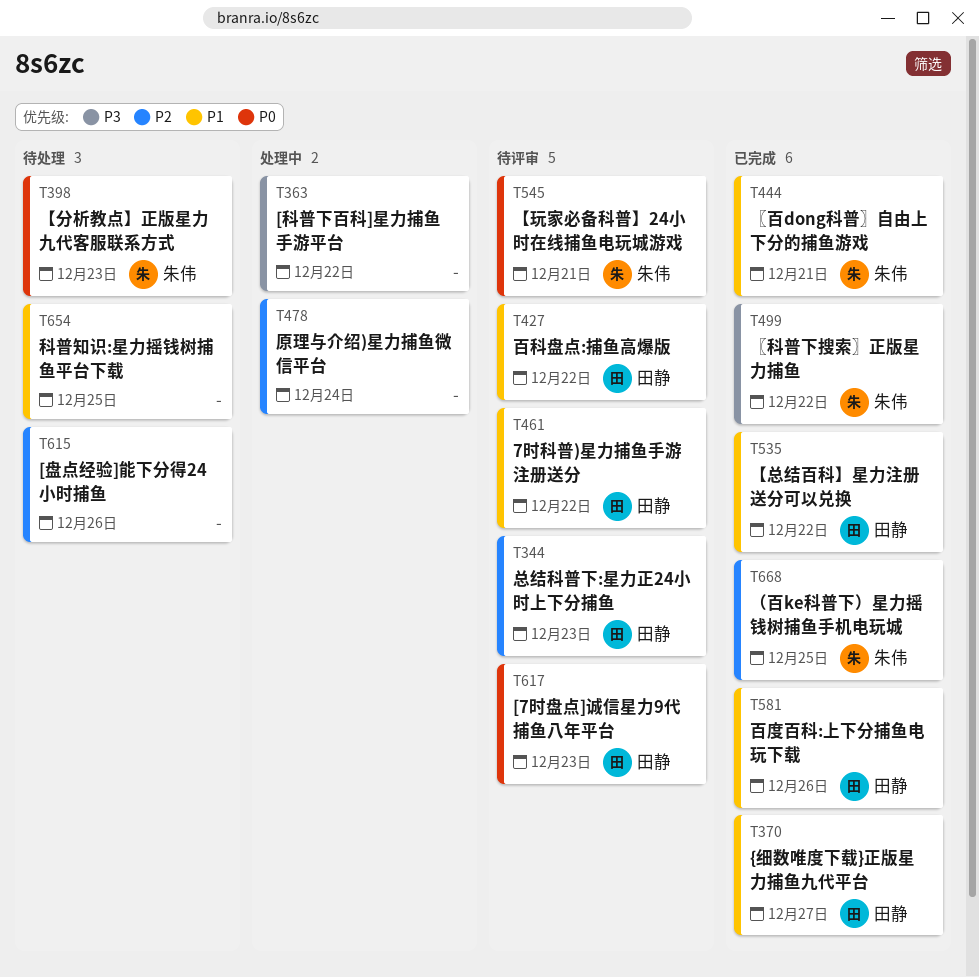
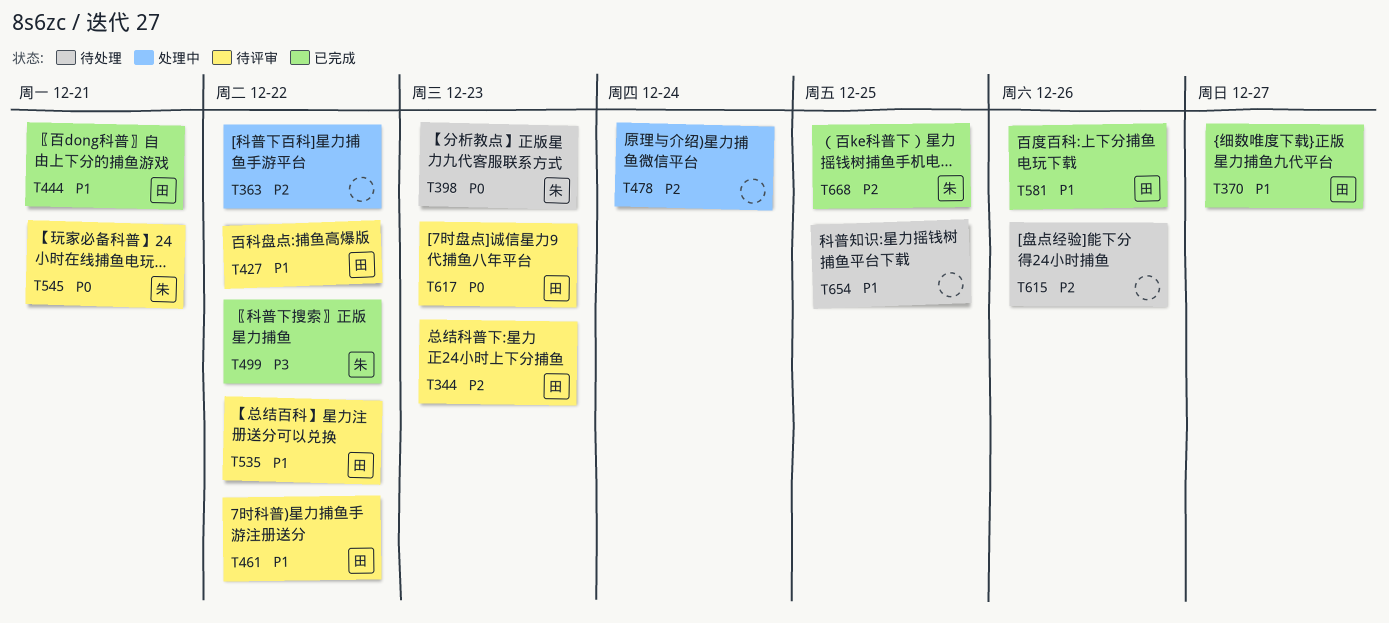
T363, priority: P3 -> P2
T444, owner: 朱伟 -> 田静
T535, status: 已完成 -> 待评审

